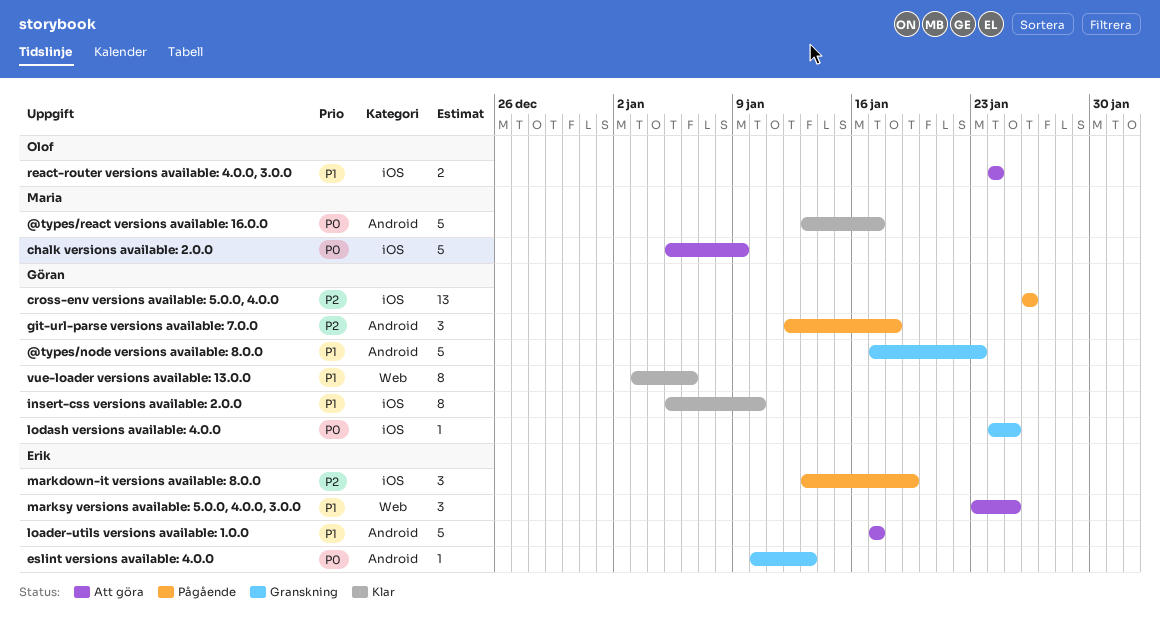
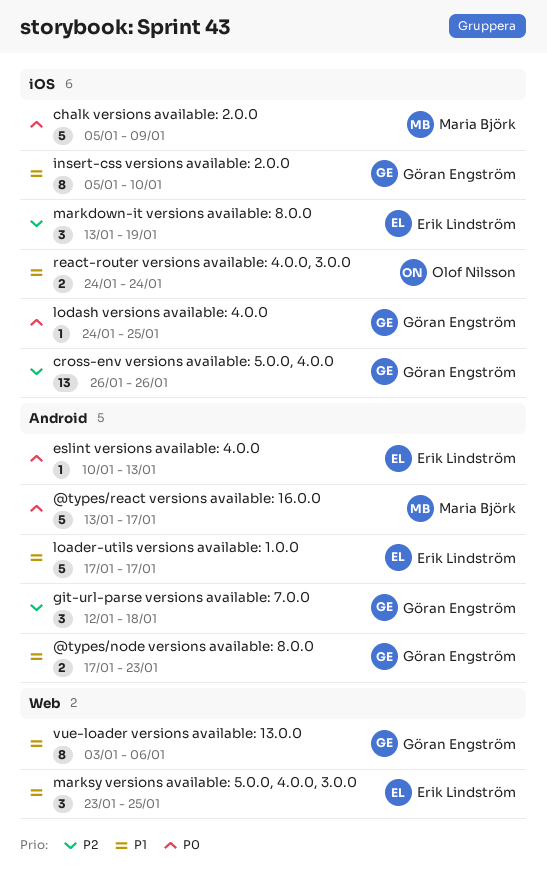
@types/node versions available: 8.0.0, estimate: 5 -> 2

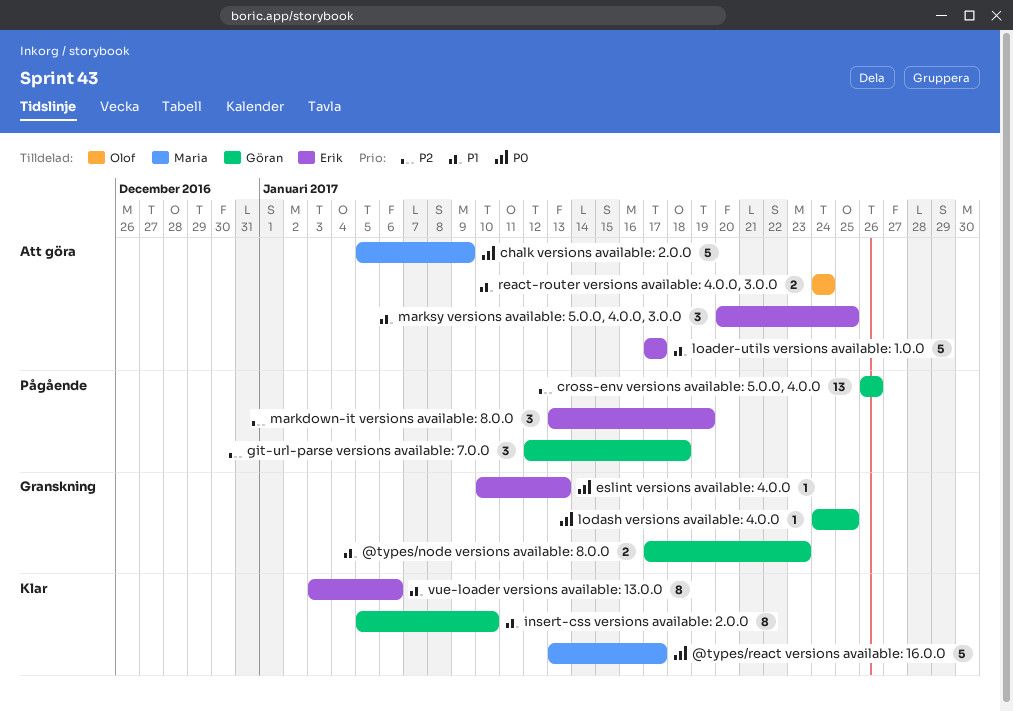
marksy versions available: 5.0.0, 4.0.0, 3.0.0, start: Jan 23 -> Jan 20
vue-loader versions available: 13.0.0, owner: Göran Engström -> Erik Lindström

